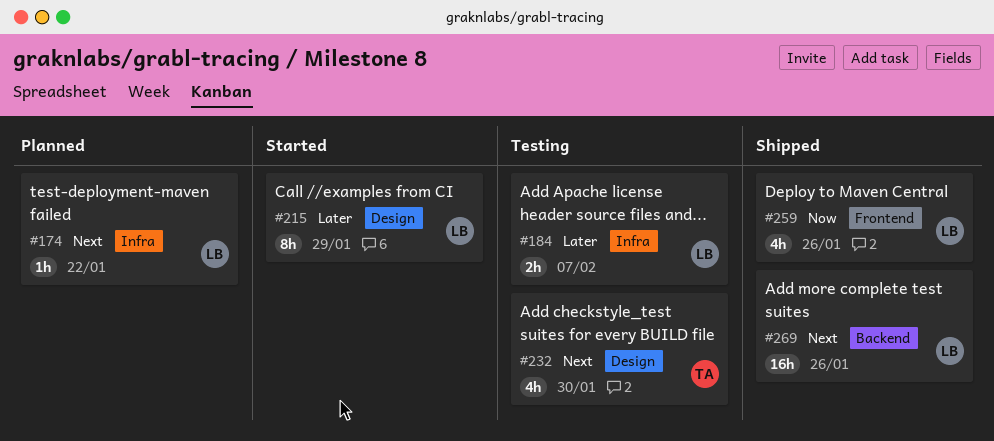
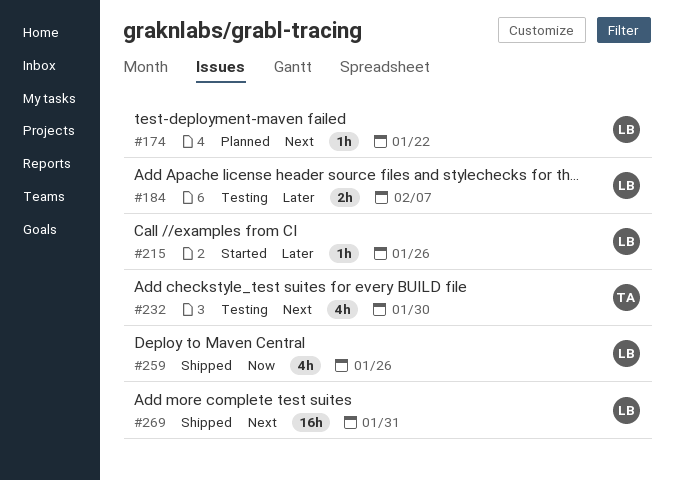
#215, estimate: 8h -> 1h
#215, due: Jan 29 -> Jan 26
#269, due: Jan 26 -> Jan 31

